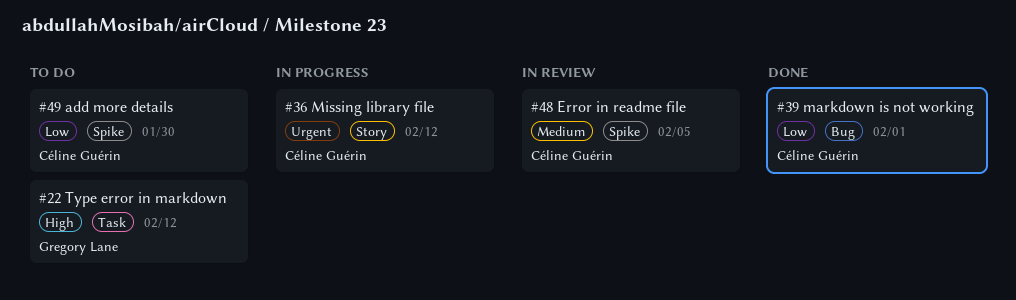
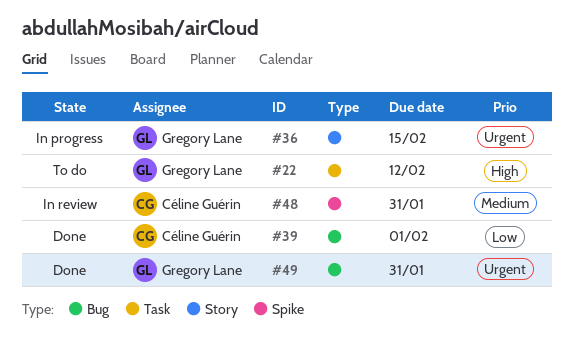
#36, owner: Céline Guérin -> Gregory Lane
#36, due: Feb 12 -> Feb 15
#48, due: Feb 5 -> Jan 31
#49, status: To do -> Done
#49, owner: Céline Guérin -> Gregory Lane
#49, priority: Low -> Urgent
#49, label: Spike -> Bug
#49, due: Jan 30 -> Jan 31

